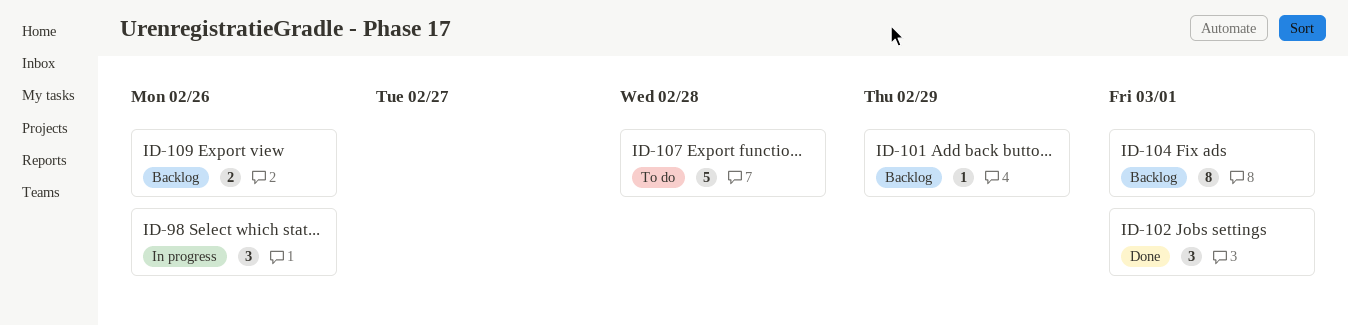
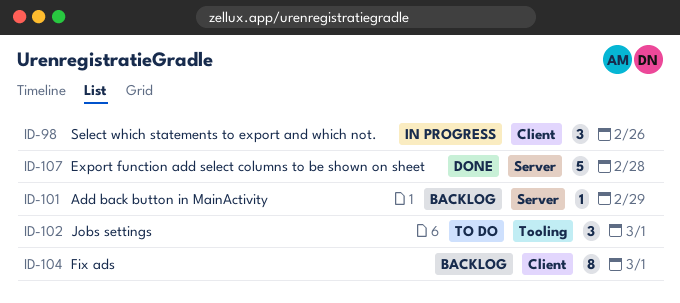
ID-102, status: Done -> To do
ID-107, status: To do -> Done
ID-109: present -> none

